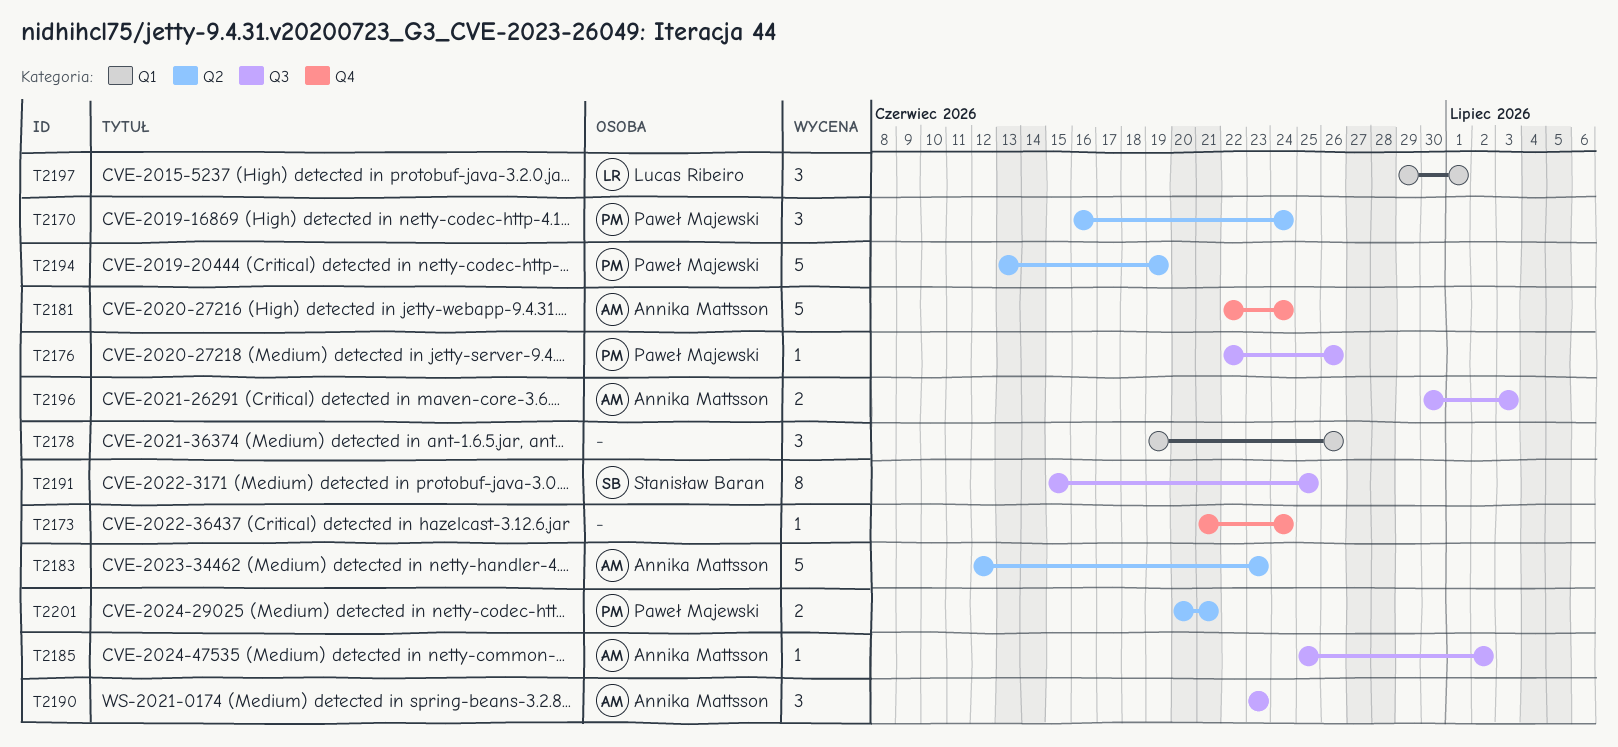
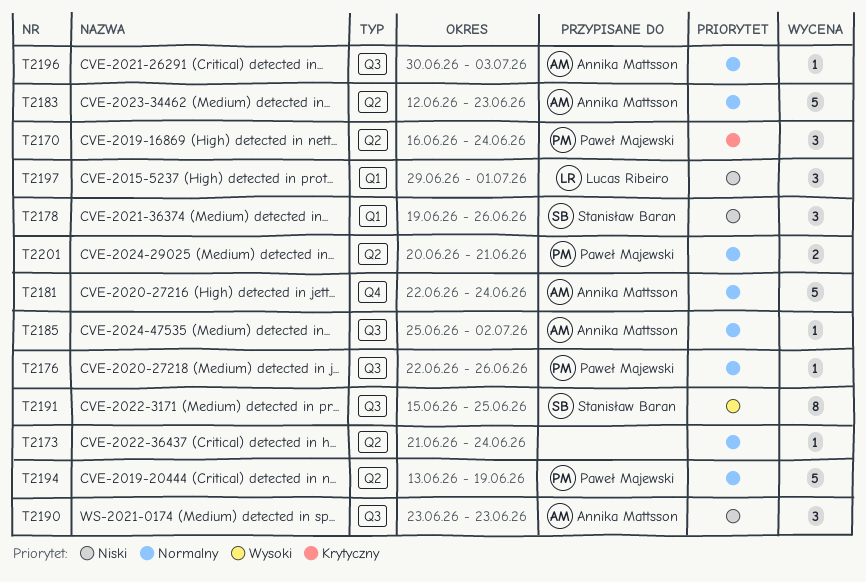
T2173, label: Q4 -> Q2
T2178, owner: none -> Stanisław Baran
T2196, estimate: 2 -> 1

